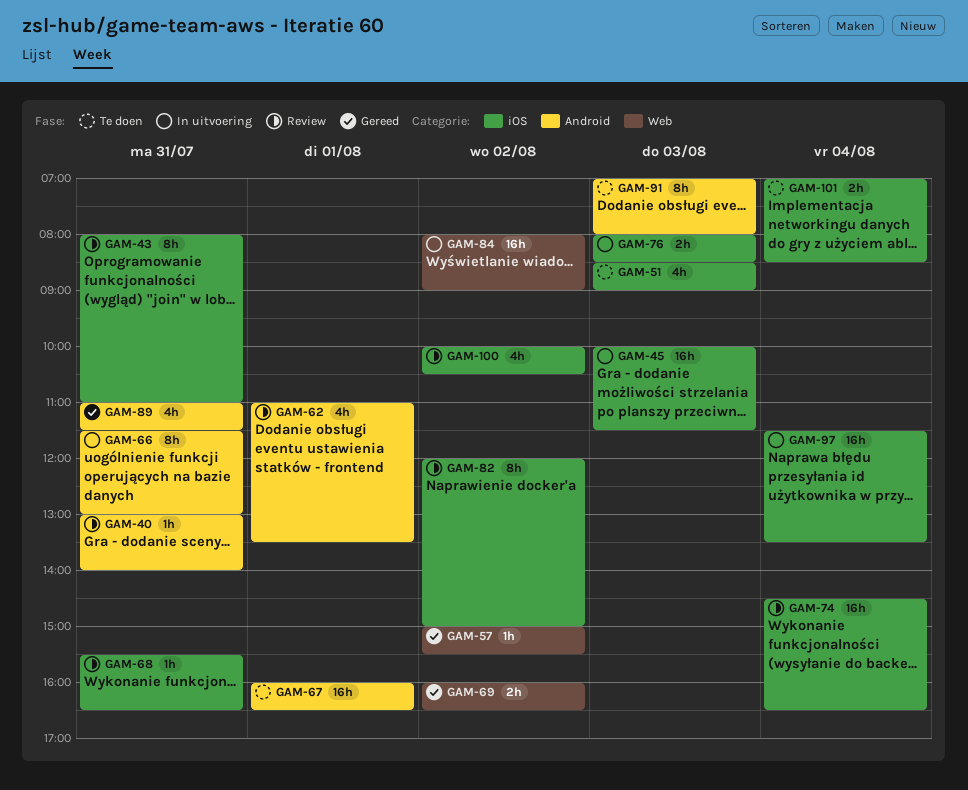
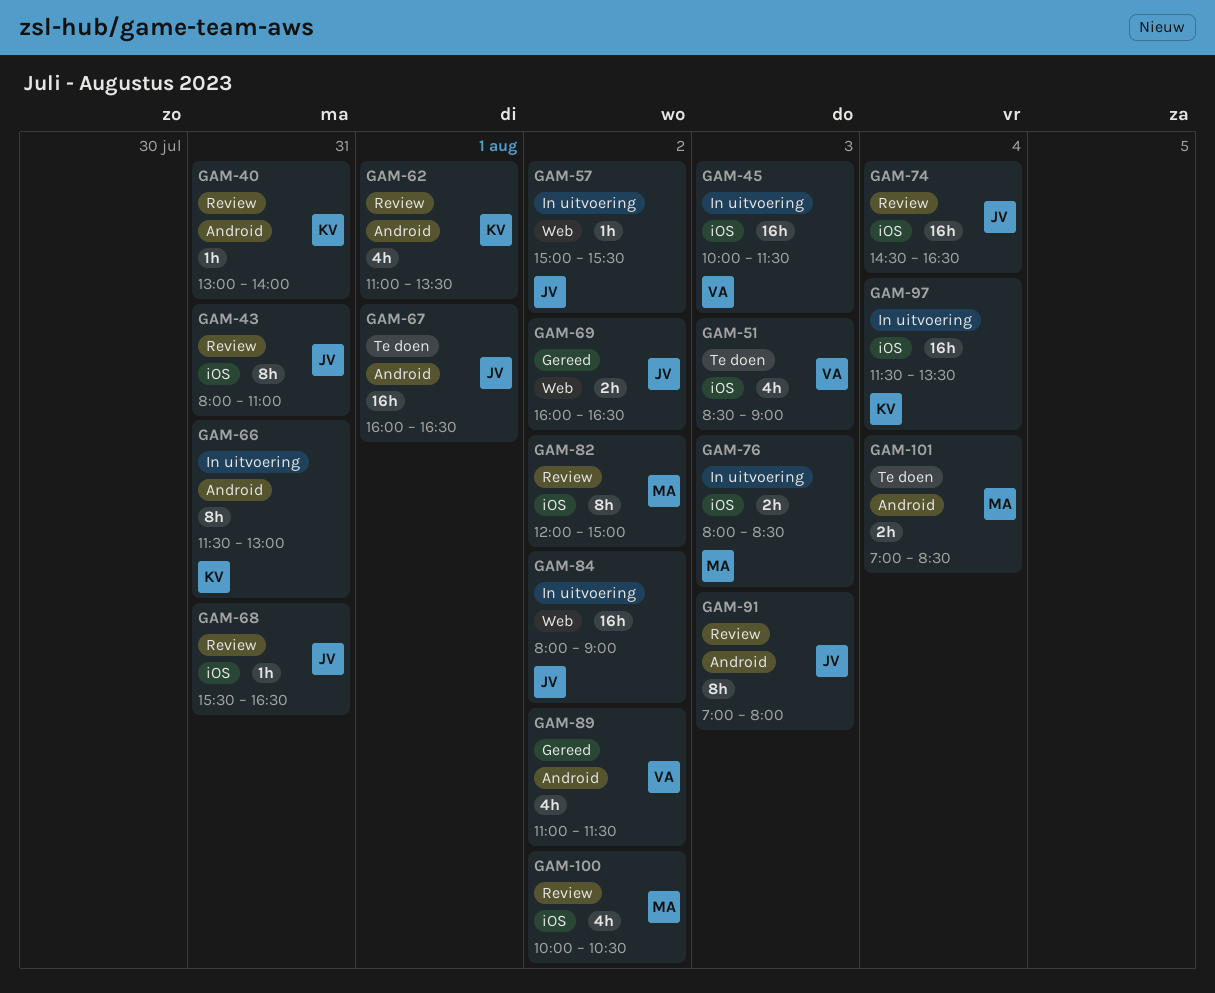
GAM-57, status: Gereed -> In uitvoering
GAM-89, day: Jul 31 -> Aug 2
GAM-91, status: Te doen -> Review
GAM-101, label: iOS -> Android

